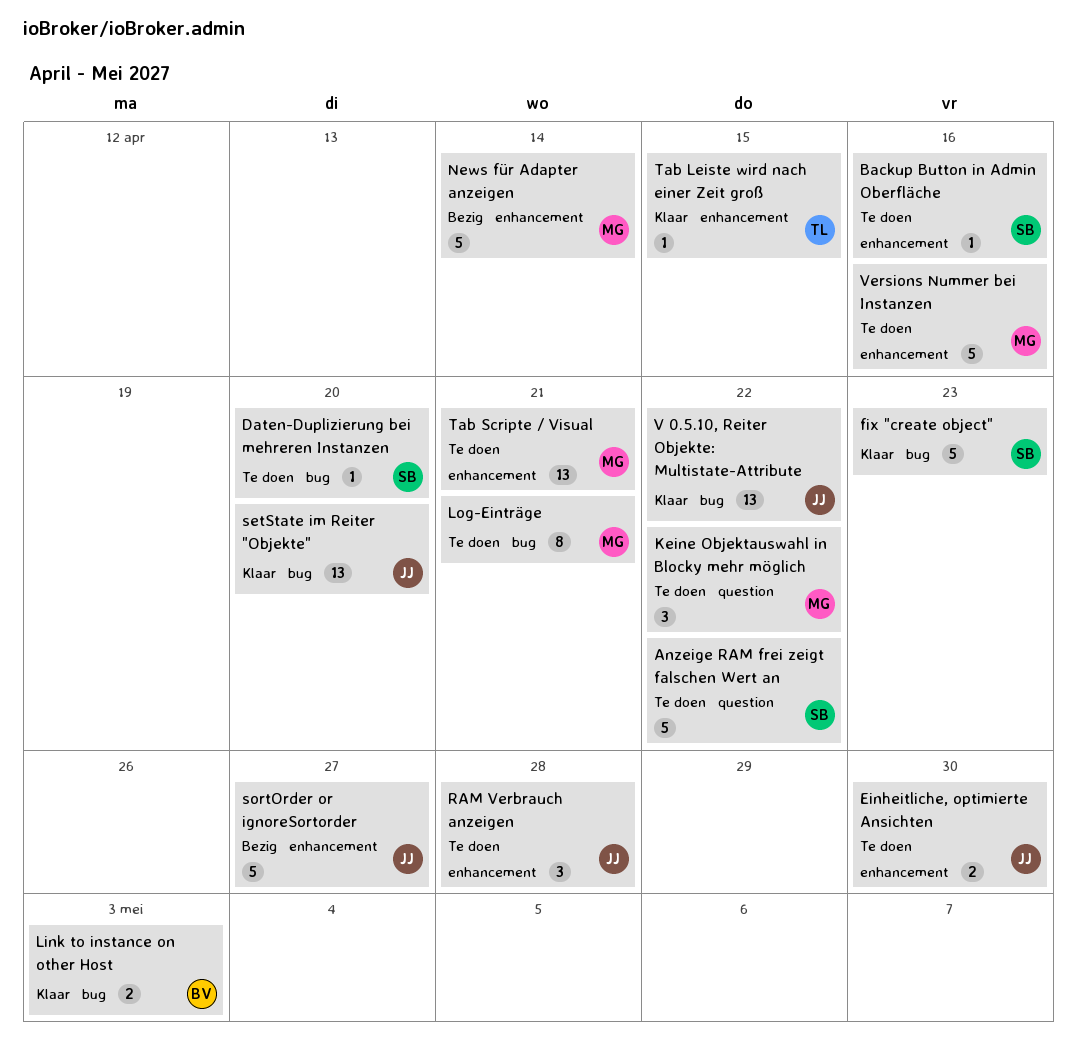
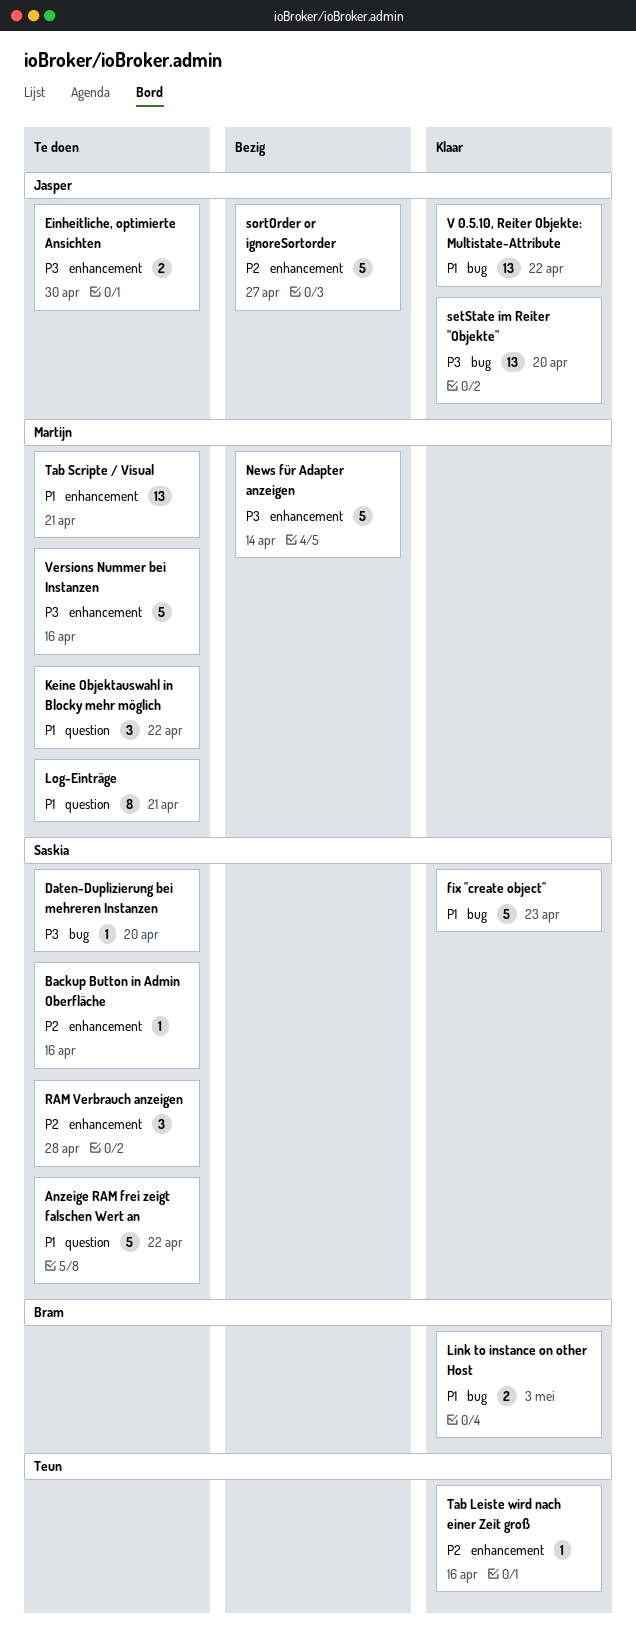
Log-Einträge, label: bug -> question
RAM Verbrauch anzeigen, owner: Jasper -> Saskia
Tab Leiste wird nach einer Zeit groß, due: Apr 15 -> Apr 16

